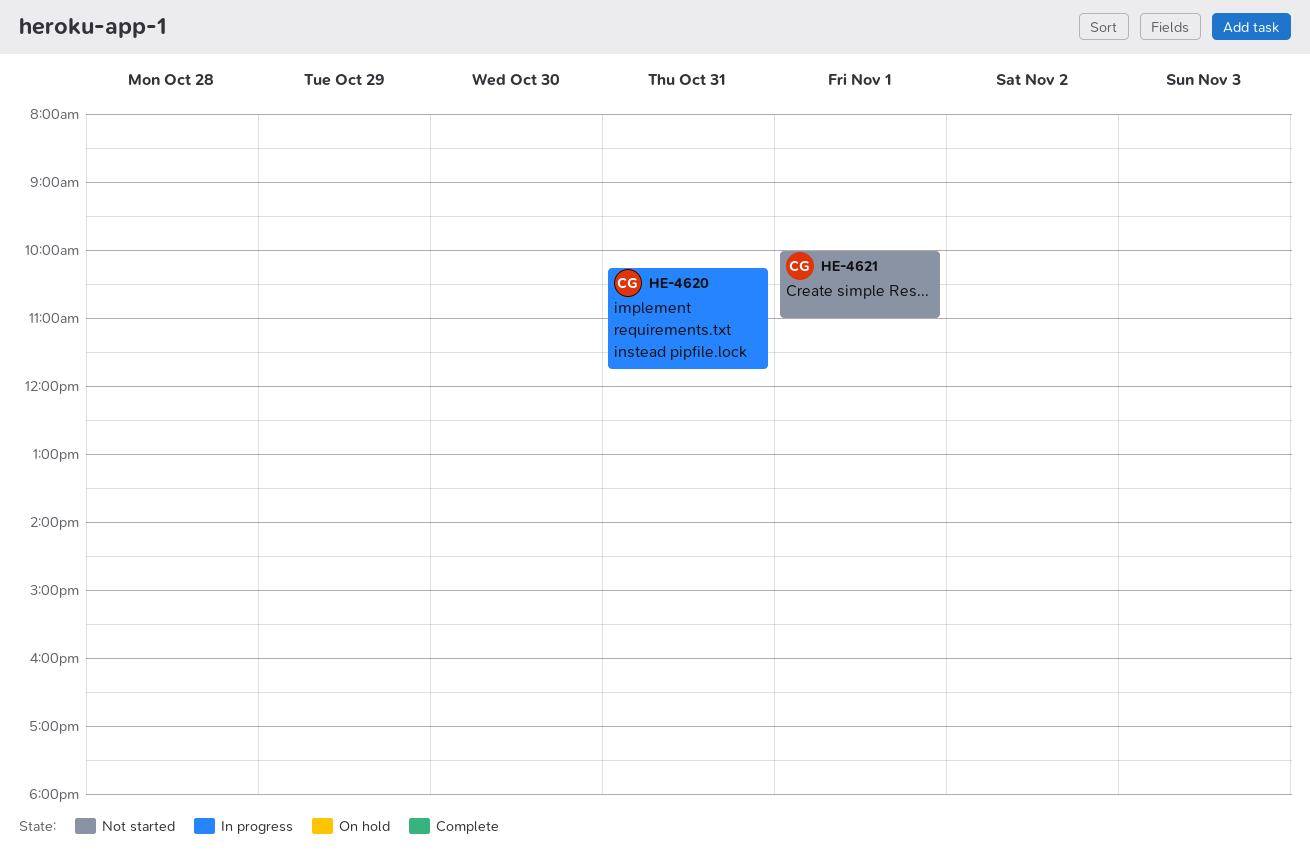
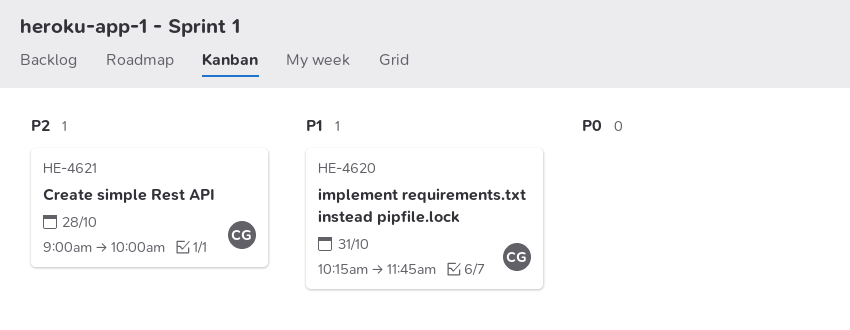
HE-4621, day: Nov 1 -> Oct 28
HE-4621, begins: 10:00 -> 09:00
HE-4621, ends: 11:00 -> 10:00

